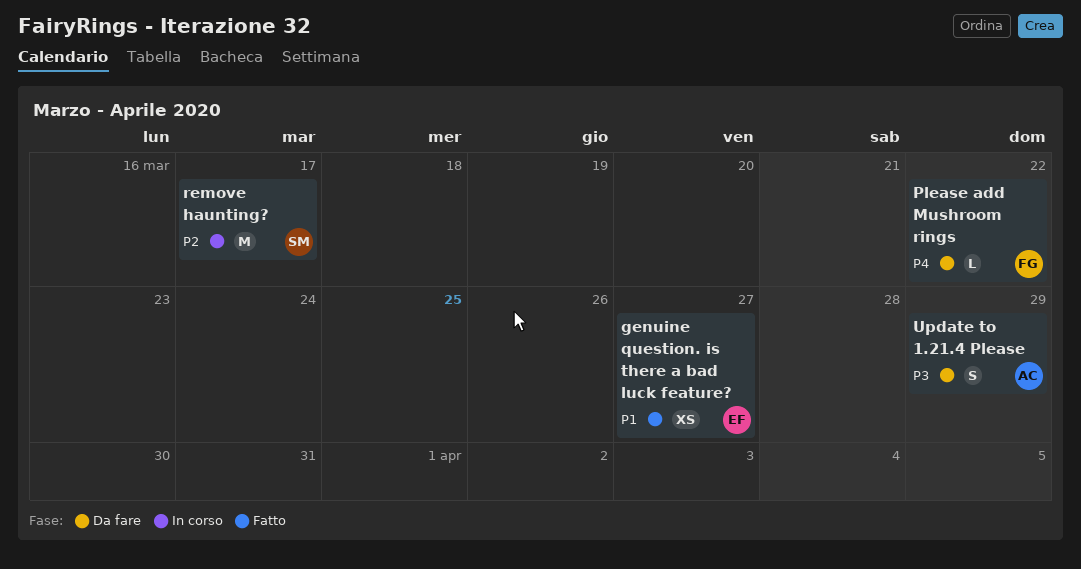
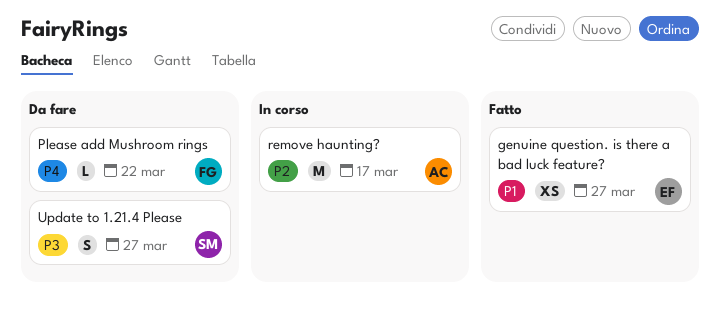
remove haunting?, owner: SM -> AC
Update to 1.21.4 Please, owner: AC -> SM
Update to 1.21.4 Please, due: Mar 29 -> Mar 27

